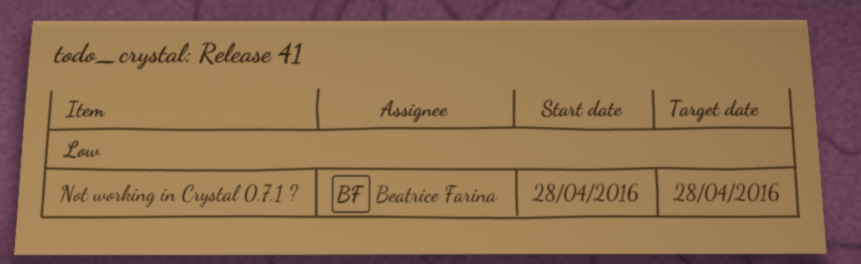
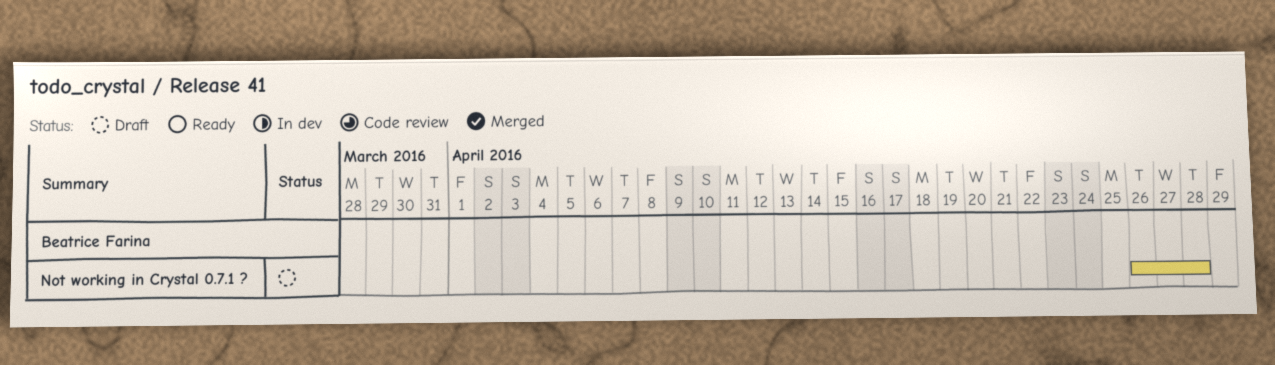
Not working in Crystal 0.7.1 ?, start: Apr 28 -> Apr 26

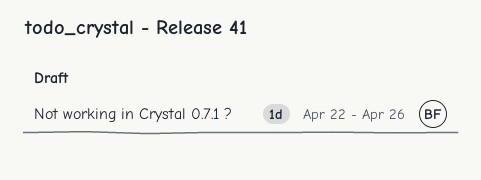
Not working in Crystal 0.7.1 ?, start: Apr 26 -> Apr 22
Not working in Crystal 0.7.1 ?, due: Apr 28 -> Apr 26

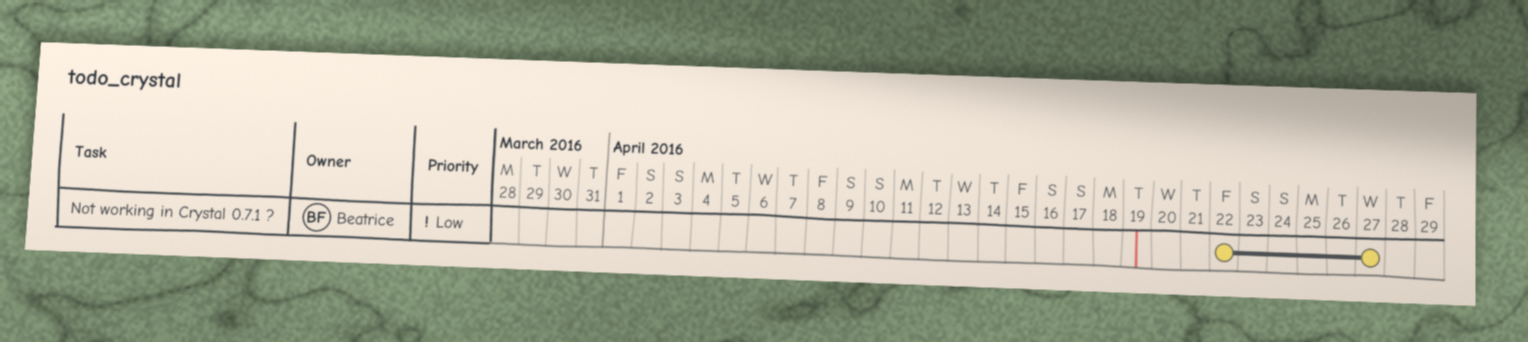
Not working in Crystal 0.7.1 ?, due: Apr 26 -> Apr 27

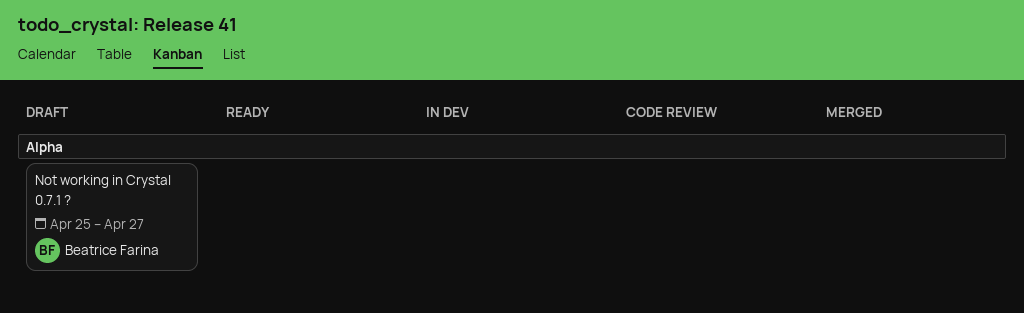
Not working in Crystal 0.7.1 ?, start: Apr 22 -> Apr 25

